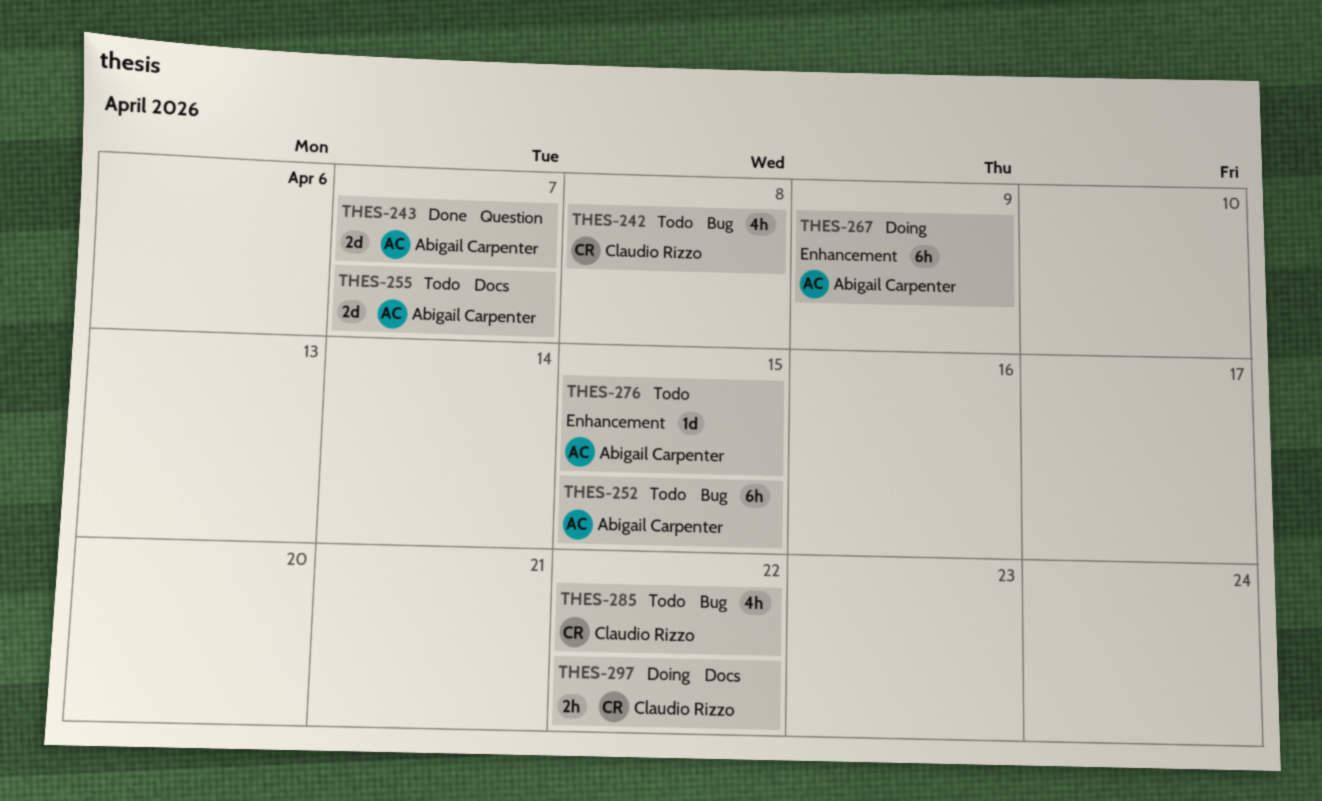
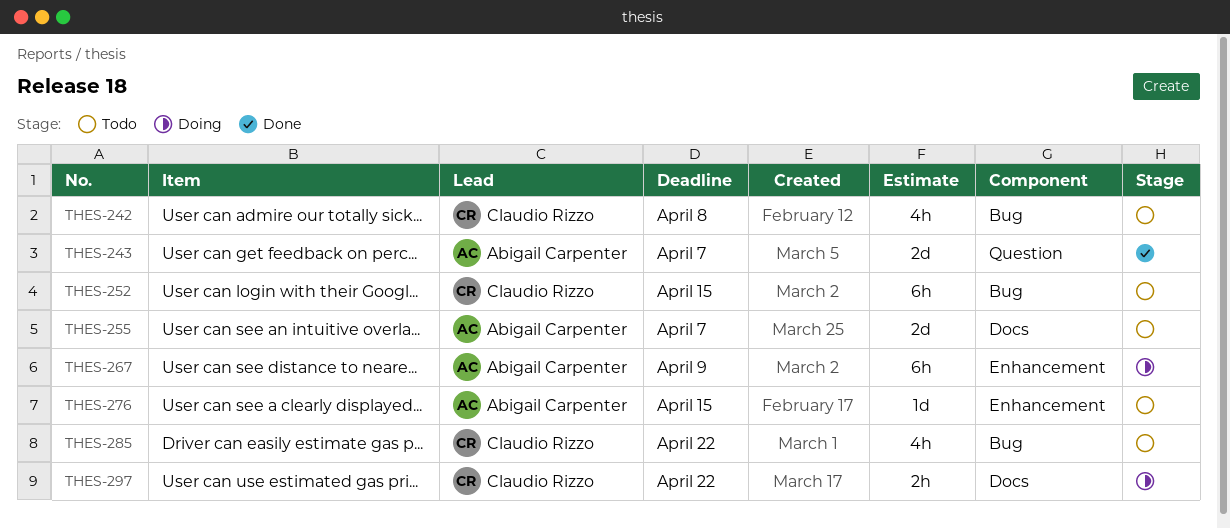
THES-252, owner: Abigail Carpenter -> Claudio Rizzo

